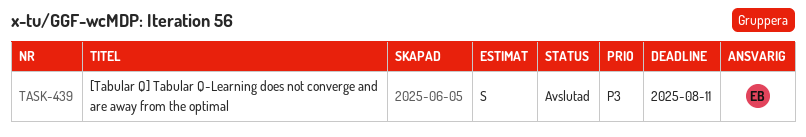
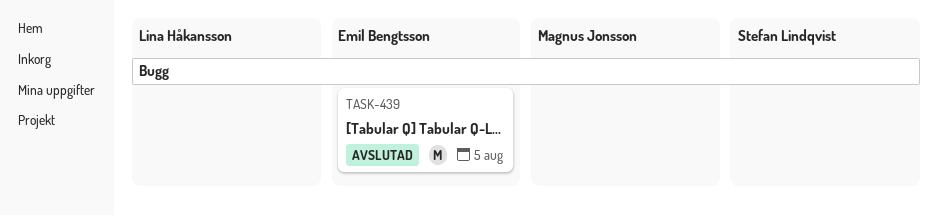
TASK-439, estimate: S -> M
TASK-439, due: Aug 11 -> Aug 5

